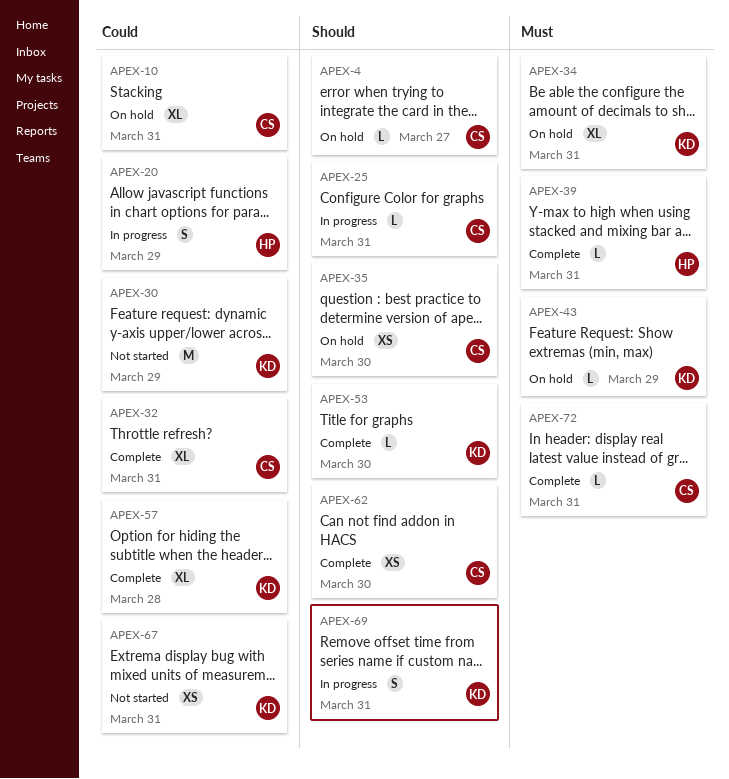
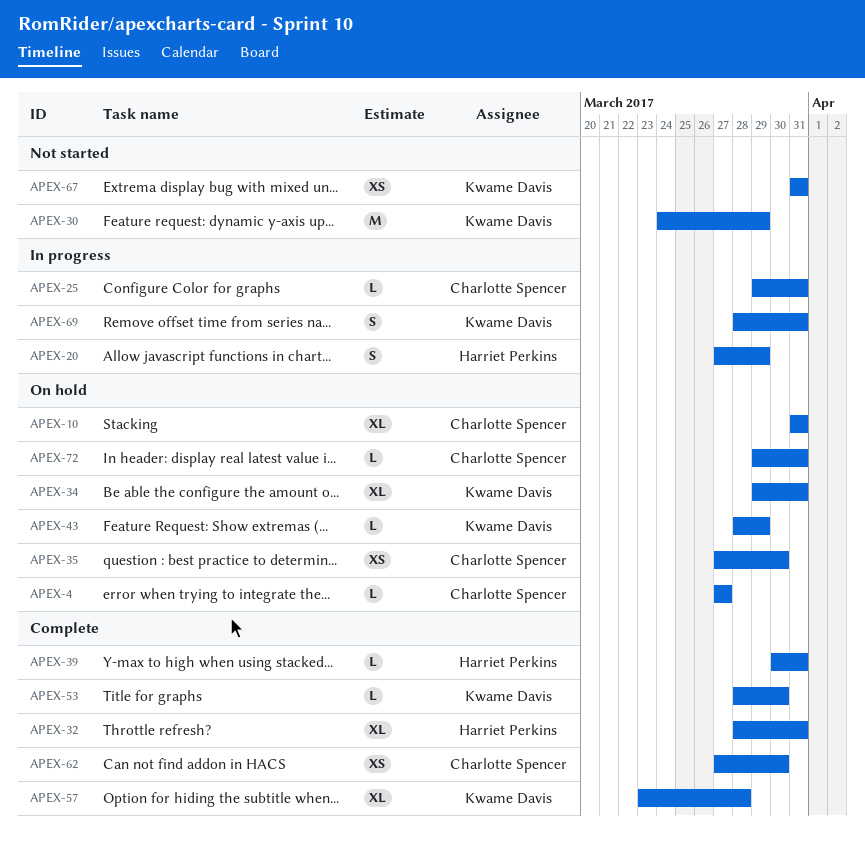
APEX-32, owner: Charlotte Spencer -> Harriet Perkins
APEX-72, status: Complete -> On hold

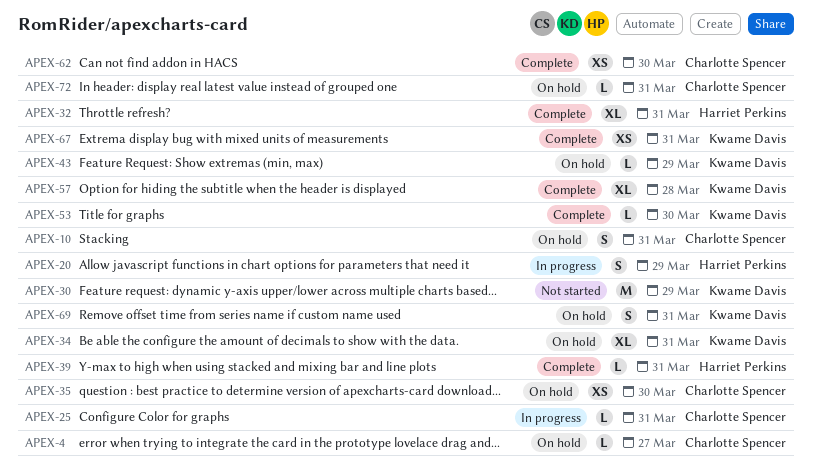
APEX-10, estimate: XL -> S
APEX-67, status: Not started -> Complete
APEX-69, status: In progress -> On hold

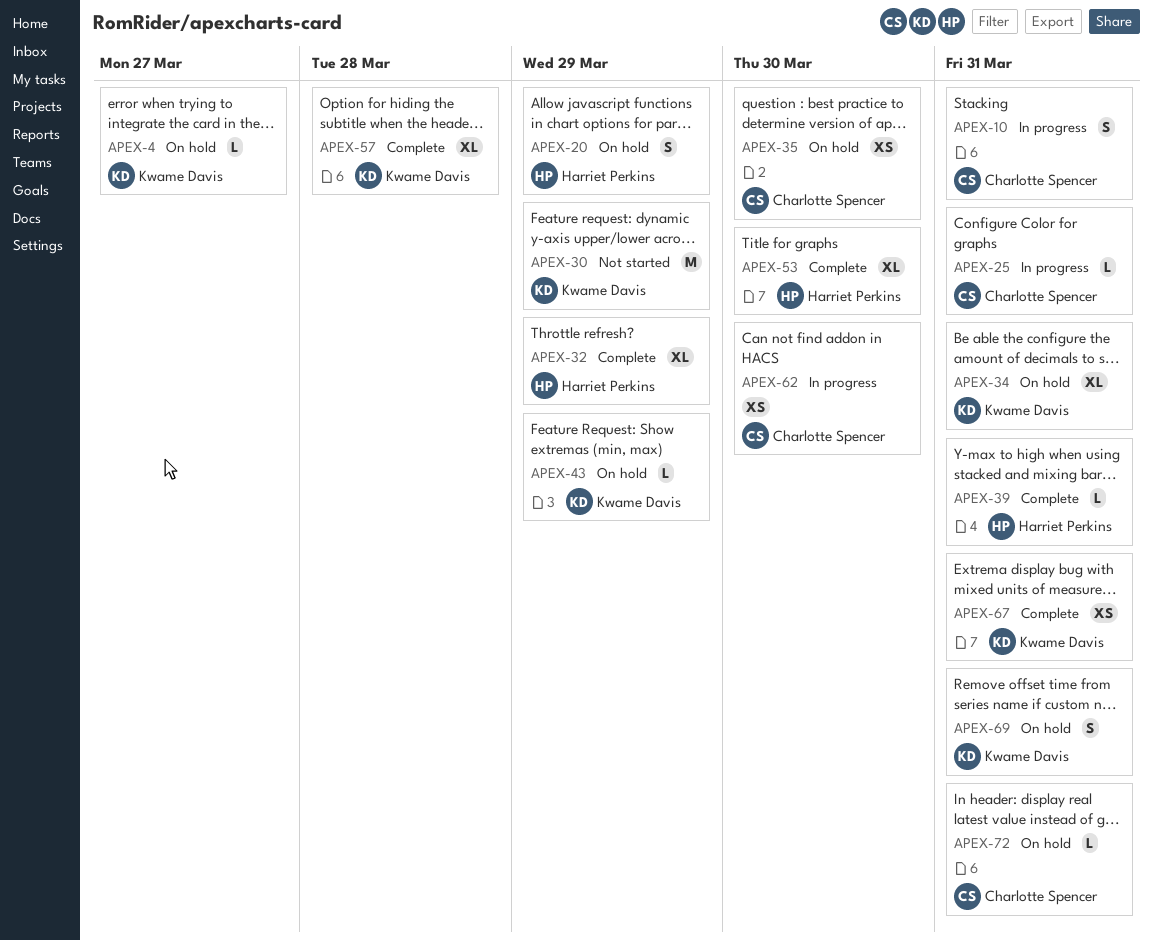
APEX-4, owner: Charlotte Spencer -> Kwame Davis
APEX-10, status: On hold -> In progress
APEX-20, status: In progress -> On hold
APEX-32, due: Mar 31 -> Mar 29
APEX-53, owner: Kwame Davis -> Harriet Perkins
APEX-53, estimate: L -> XL
APEX-62, status: Complete -> In progress

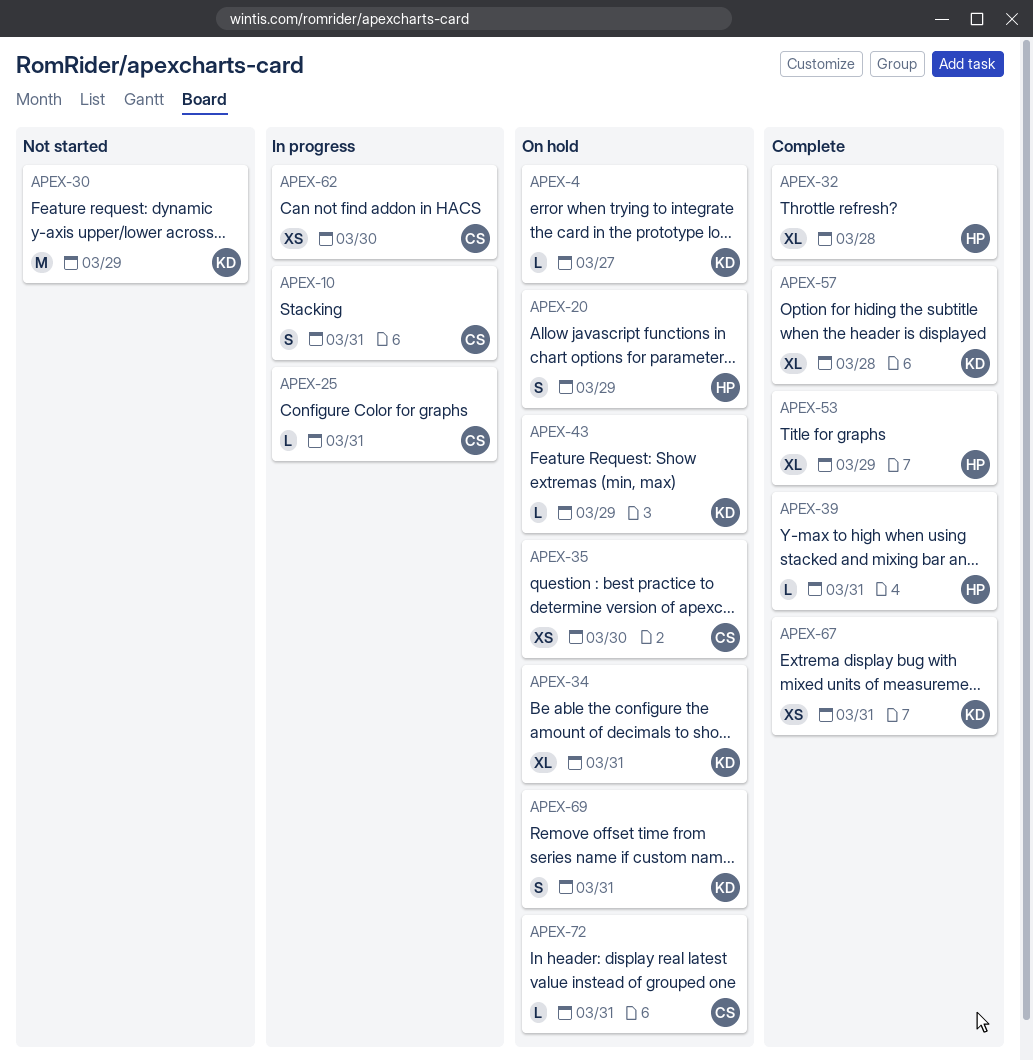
APEX-32, due: Mar 29 -> Mar 28
APEX-53, due: Mar 30 -> Mar 29

